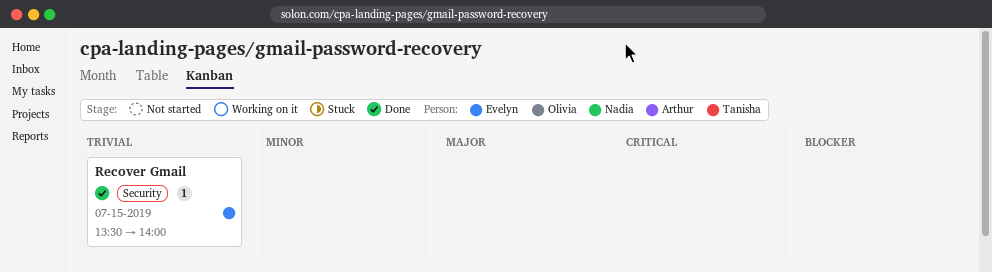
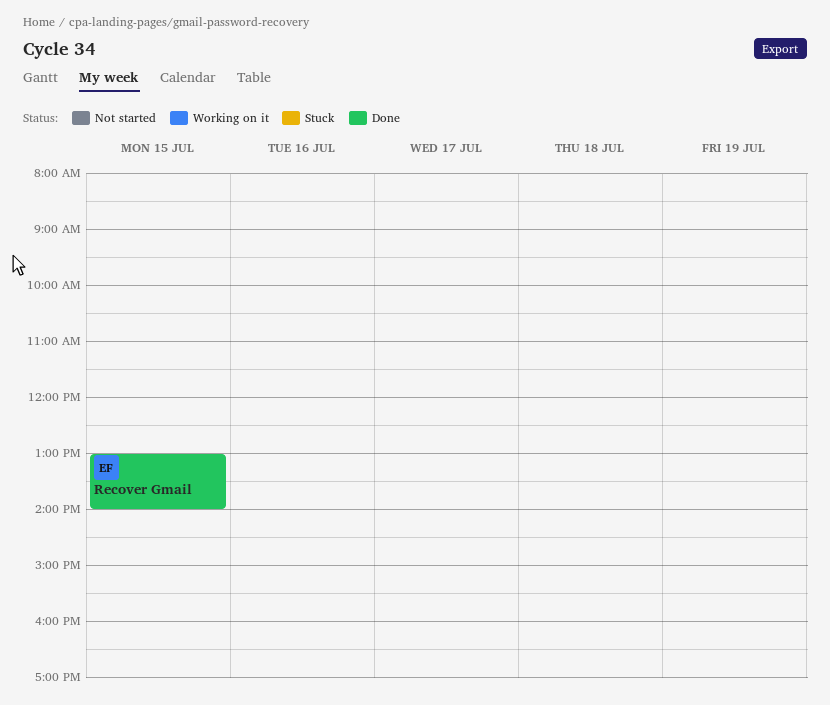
Recover Gmail, begins: 13:30 -> 13:00

